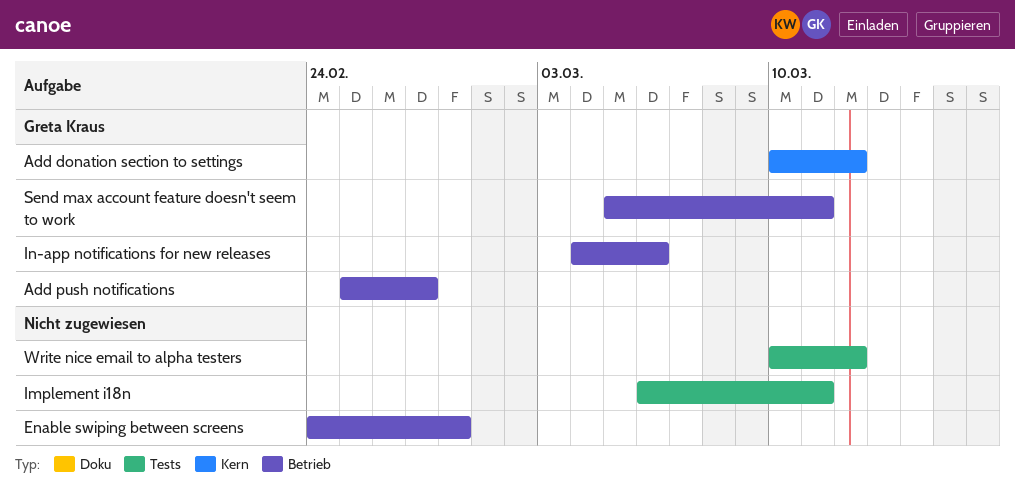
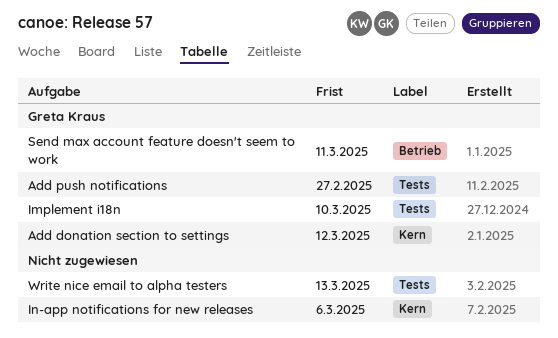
Add push notifications, label: Betrieb -> Tests
Enable swiping between screens: present -> none
Implement i18n, owner: none -> Greta Kraus
Implement i18n, due: Mar 11 -> Mar 10
In-app notifications for new releases, owner: Greta Kraus -> none
In-app notifications for new releases, label: Betrieb -> Kern
Write nice email to alpha testers, due: Mar 12 -> Mar 13

